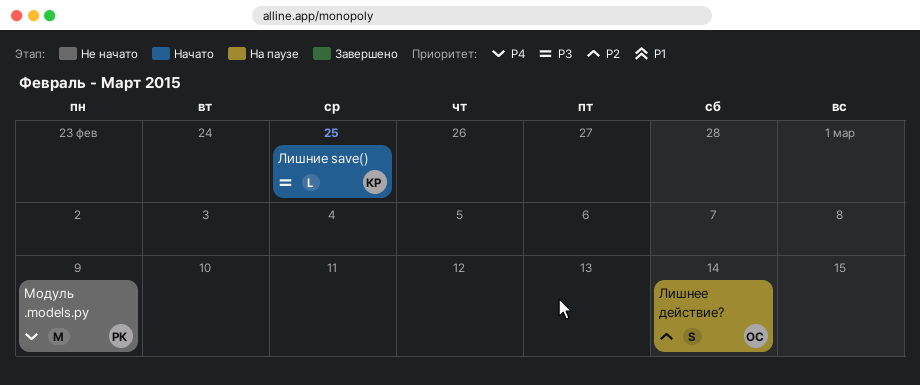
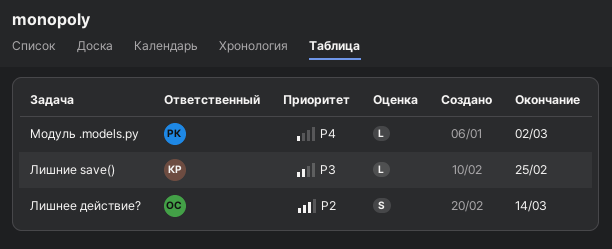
Модуль .models.py, estimate: M -> L
Модуль .models.py, due: Mar 9 -> Mar 2

